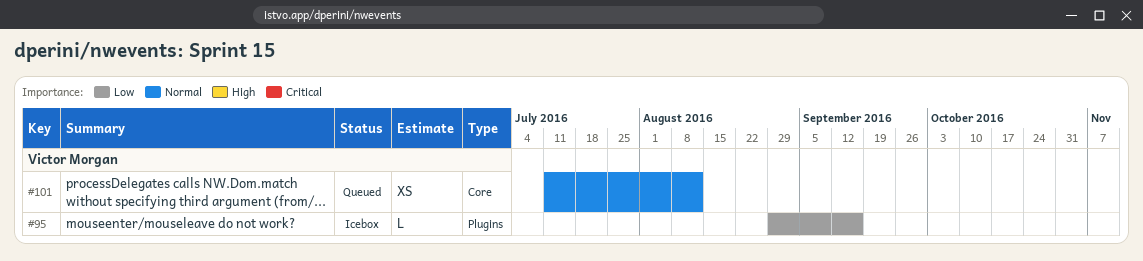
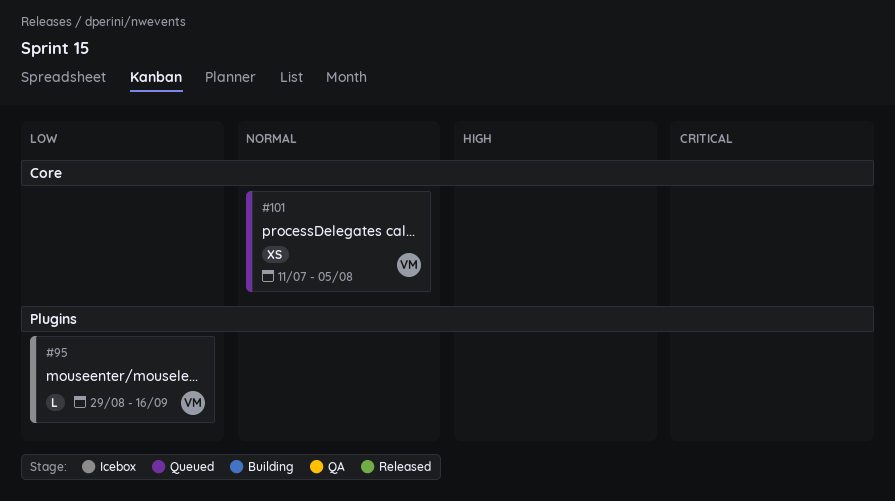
#101, due: Aug 12 -> Aug 5

